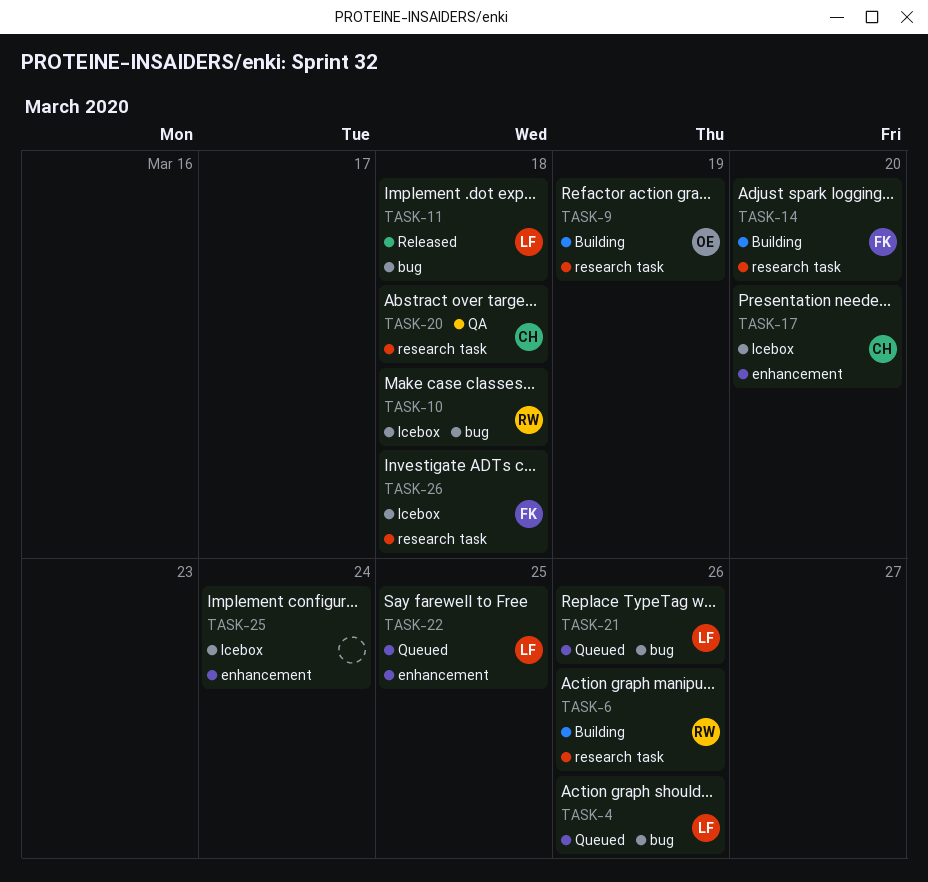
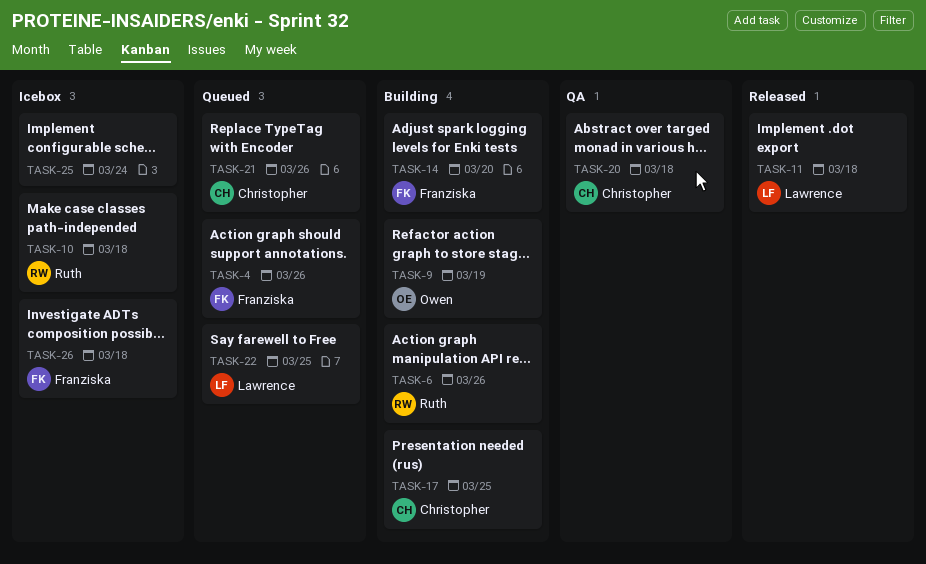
TASK-4, owner: Lawrence -> Franziska
TASK-17, status: Icebox -> Building
TASK-17, due: Mar 20 -> Mar 25
TASK-21, owner: Lawrence -> Christopher

